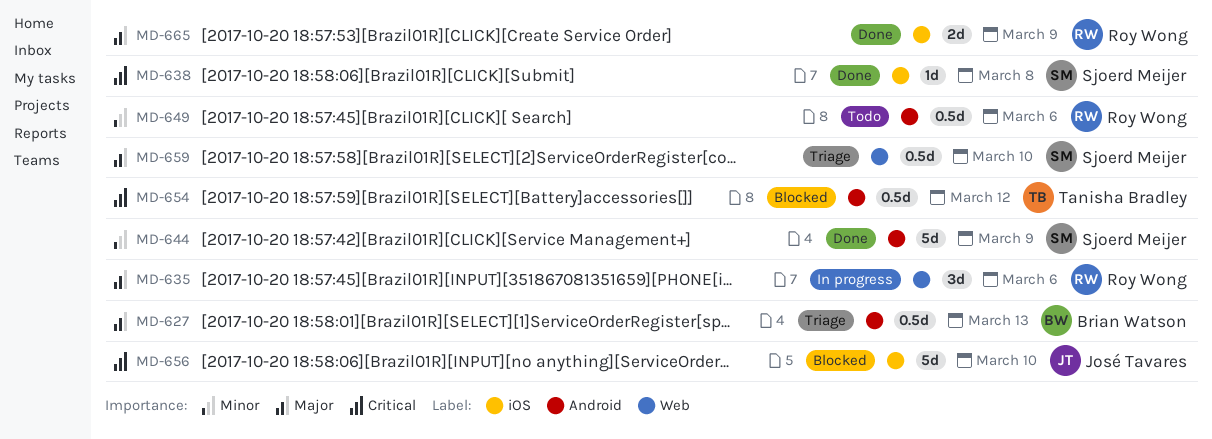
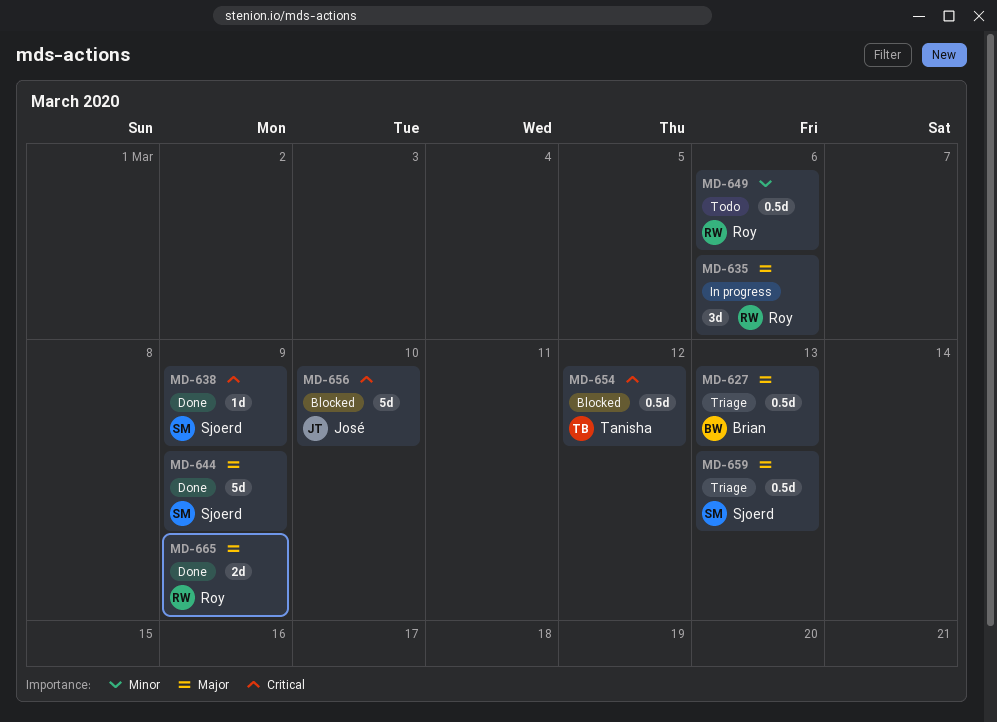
MD-638, due: Mar 8 -> Mar 9
MD-644, priority: Minor -> Major
MD-659, due: Mar 10 -> Mar 13

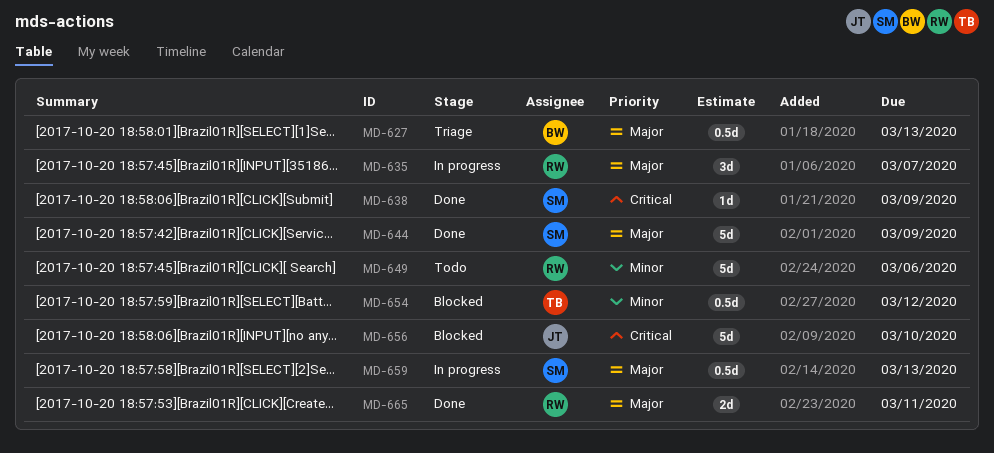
MD-635, due: Mar 6 -> Mar 7
MD-649, estimate: 0.5d -> 5d
MD-654, priority: Critical -> Minor
MD-659, status: Triage -> In progress
MD-665, due: Mar 9 -> Mar 11

